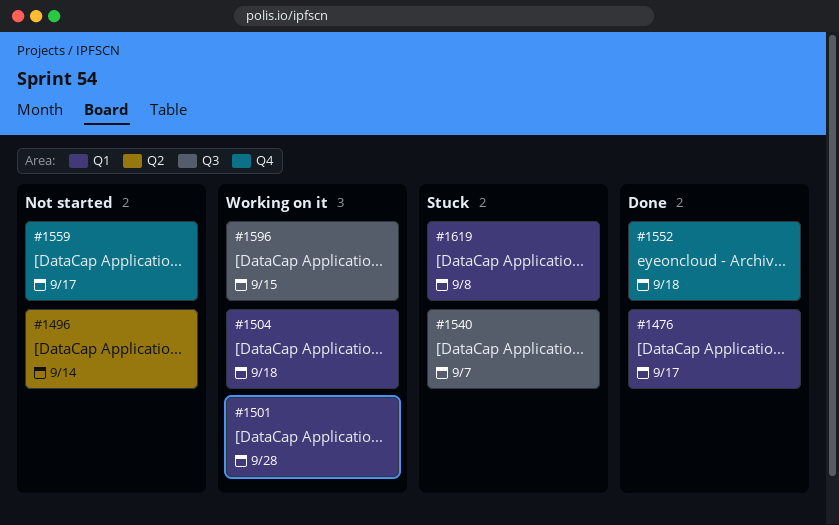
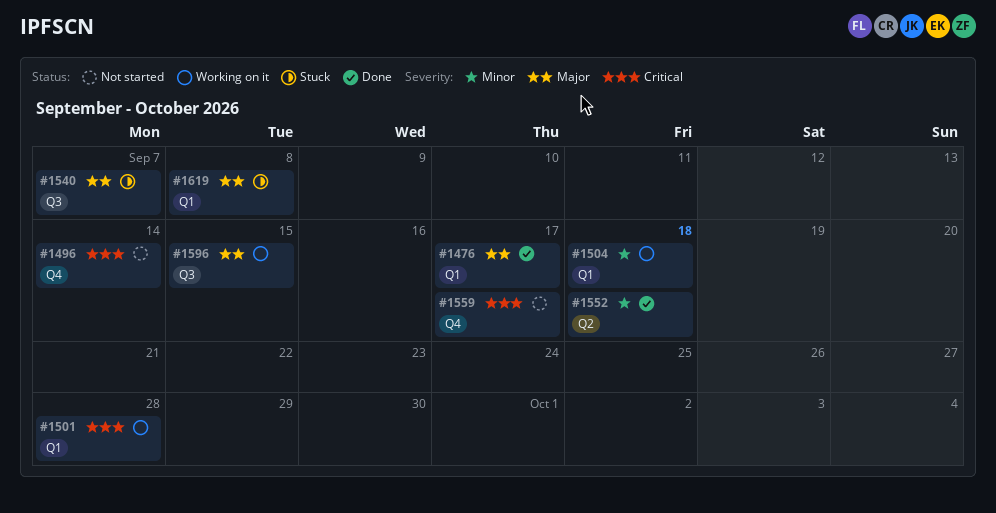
#1496, label: Q2 -> Q4
#1552, label: Q4 -> Q2

